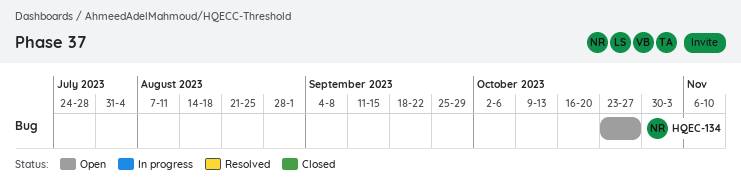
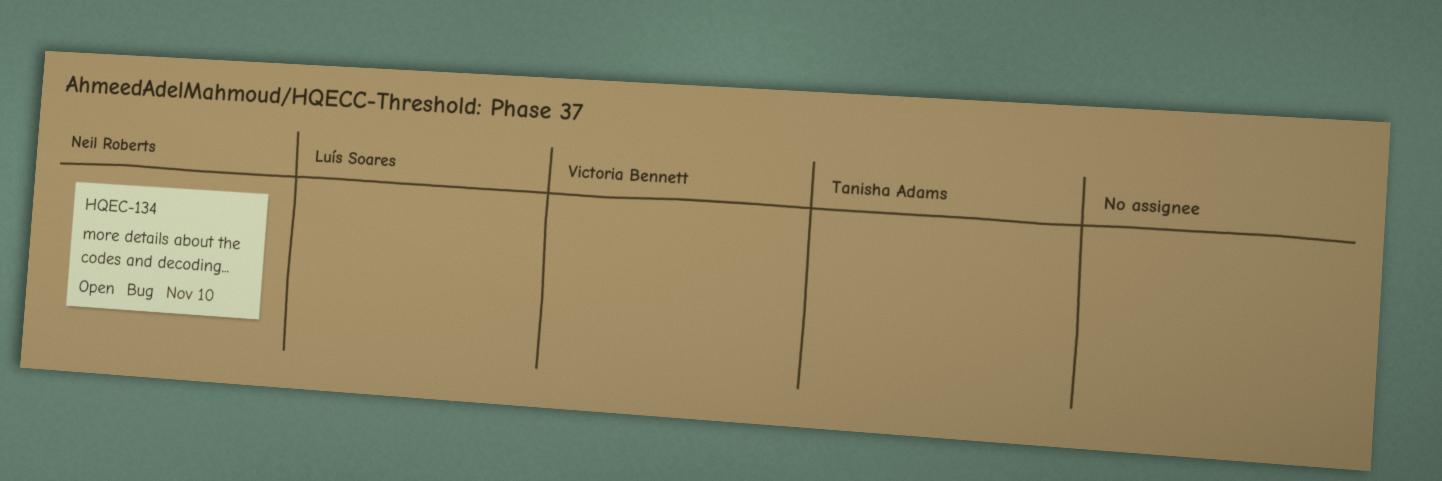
HQEC-134, due: Oct 27 -> Nov 10

